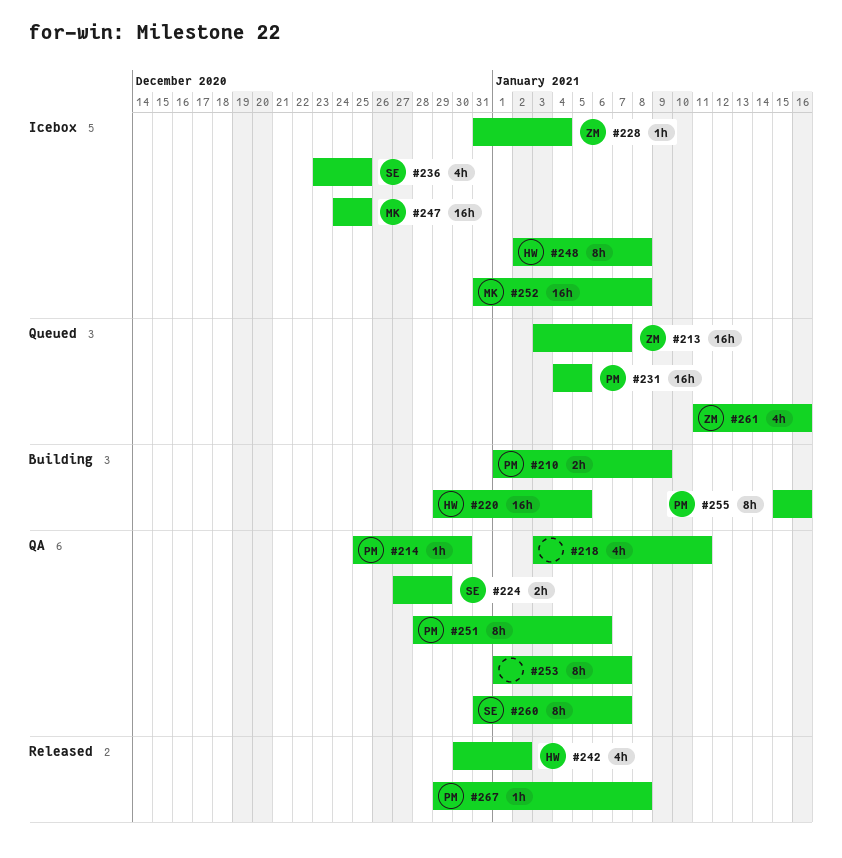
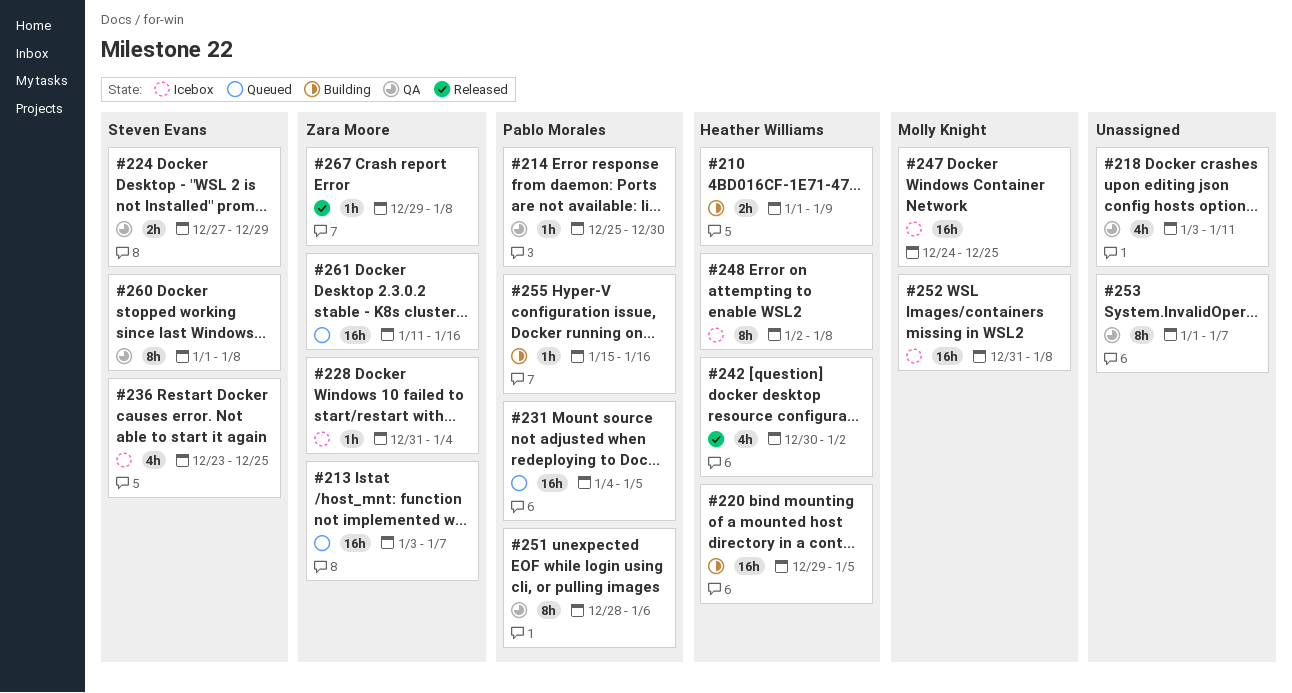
#210, owner: Pablo Morales -> Heather Williams
#255, estimate: 8h -> 1h
#260, start: Dec 31 -> Jan 1
#260, due: Jan 7 -> Jan 8
#261, estimate: 4h -> 16h
#267, owner: Pablo Morales -> Zara Moore

